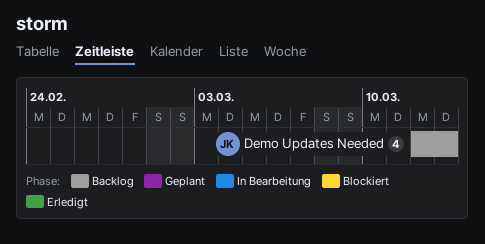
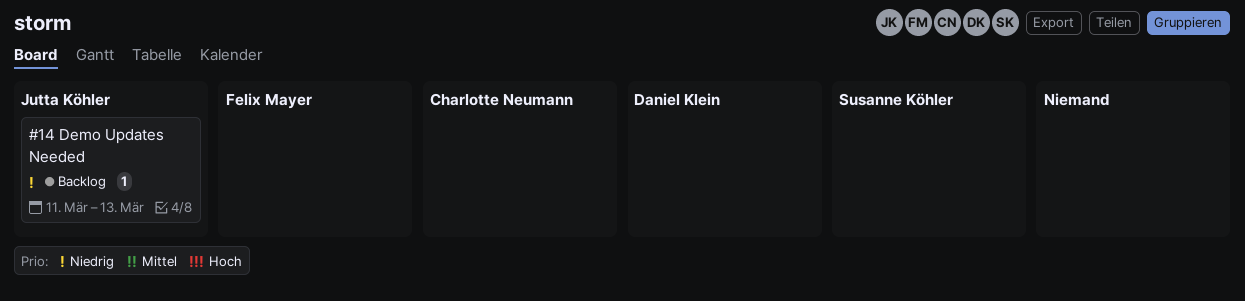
Demo Updates Needed, estimate: 4 -> 1
Demo Updates Needed, start: Mar 12 -> Mar 11

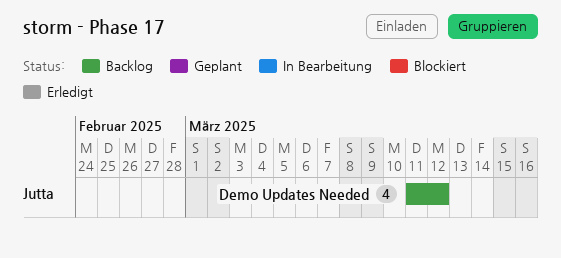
Demo Updates Needed, estimate: 1 -> 4
Demo Updates Needed, due: Mar 13 -> Mar 12

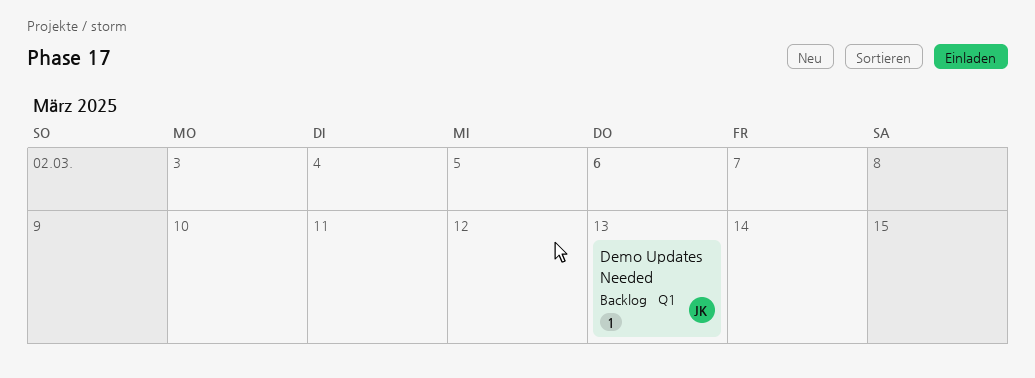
Demo Updates Needed, estimate: 4 -> 1
Demo Updates Needed, due: Mar 12 -> Mar 13

